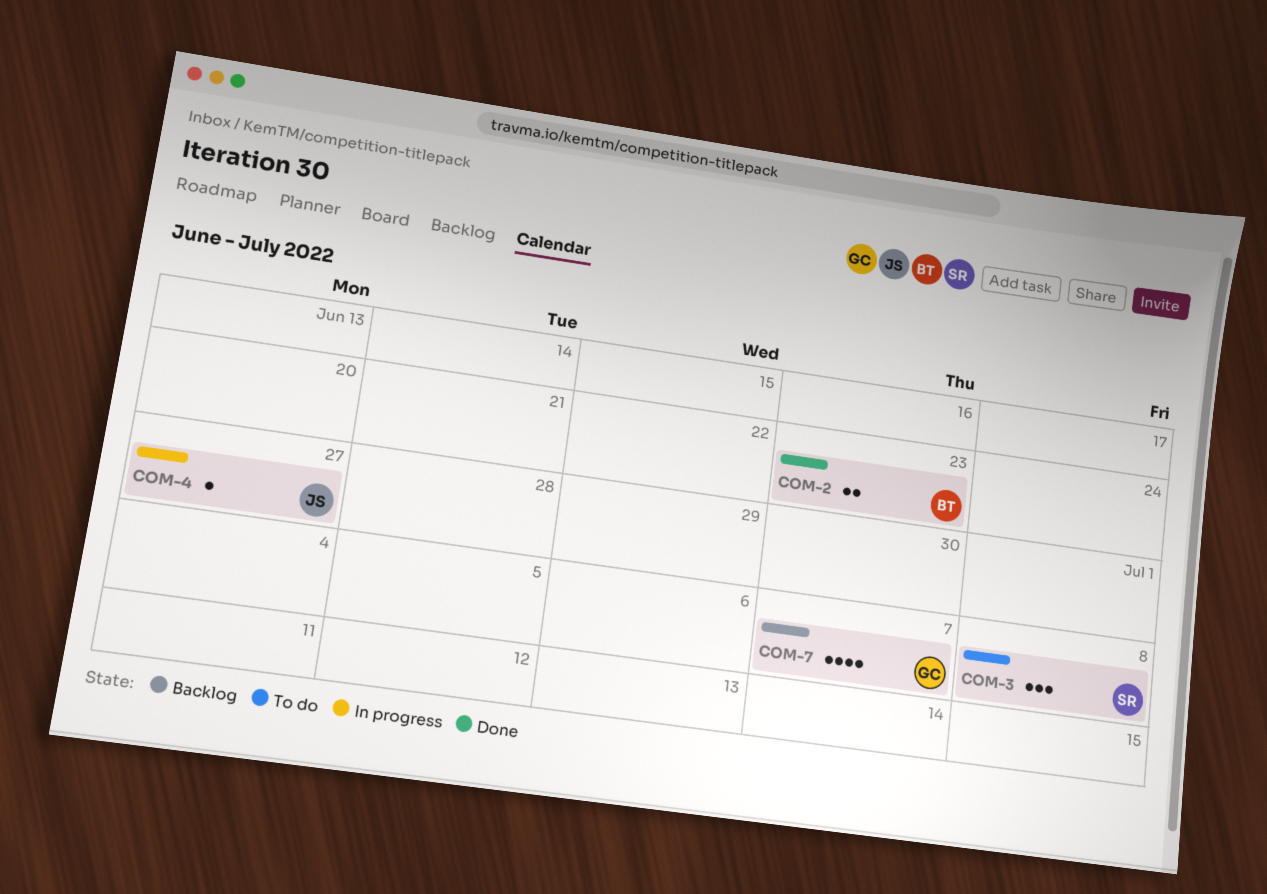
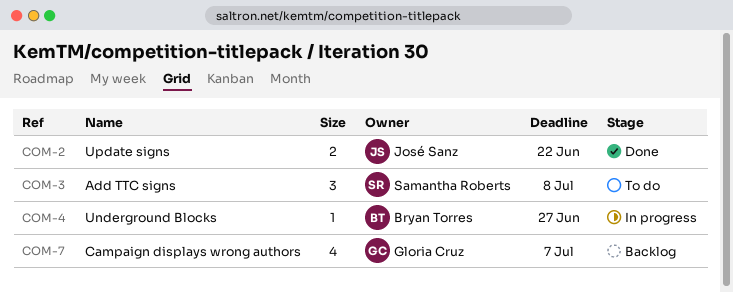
COM-2, owner: Bryan Torres -> José Sanz
COM-2, due: Jun 23 -> Jun 22
COM-4, owner: José Sanz -> Bryan Torres

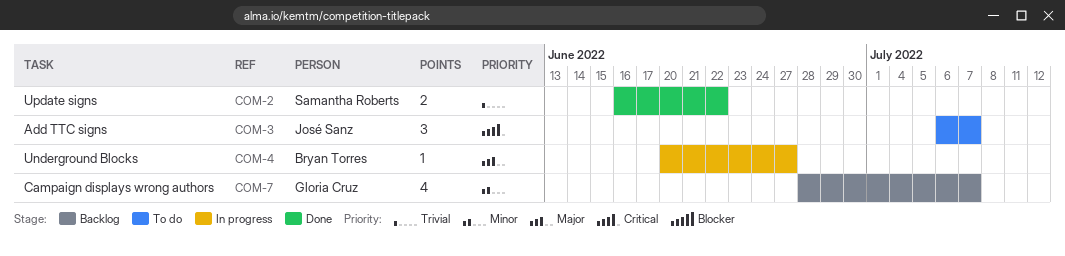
COM-2, owner: José Sanz -> Samantha Roberts
COM-3, owner: Samantha Roberts -> José Sanz
COM-3, due: Jul 8 -> Jul 7

